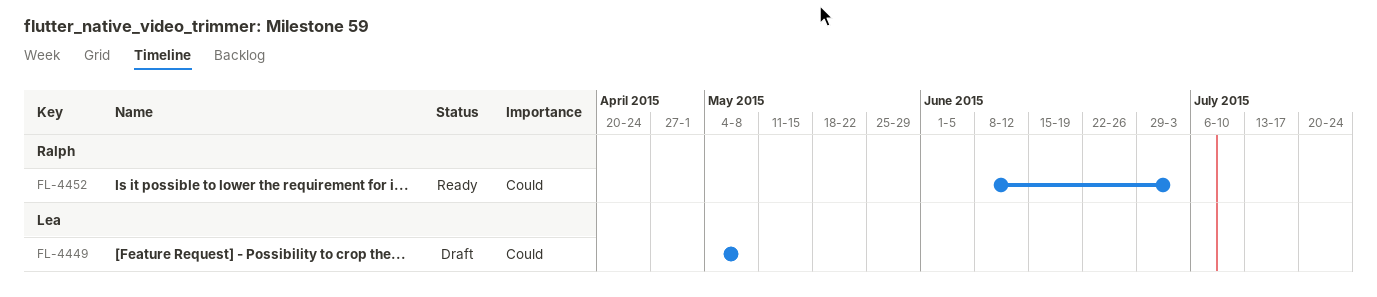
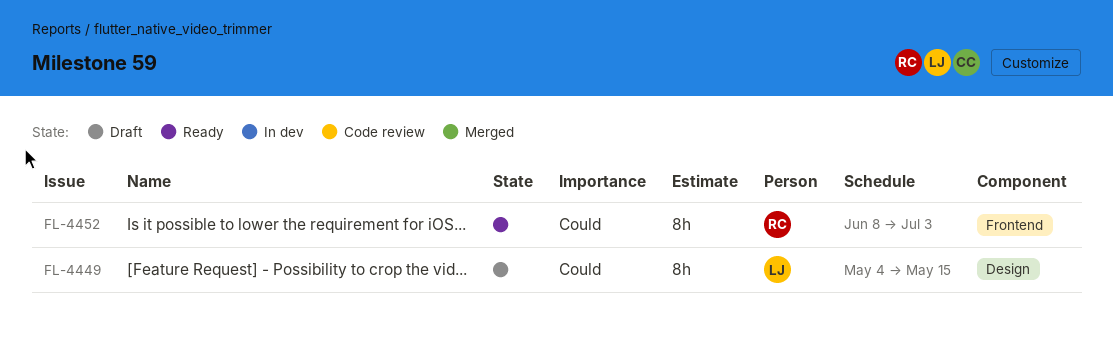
FL-4449, due: May 8 -> May 15

